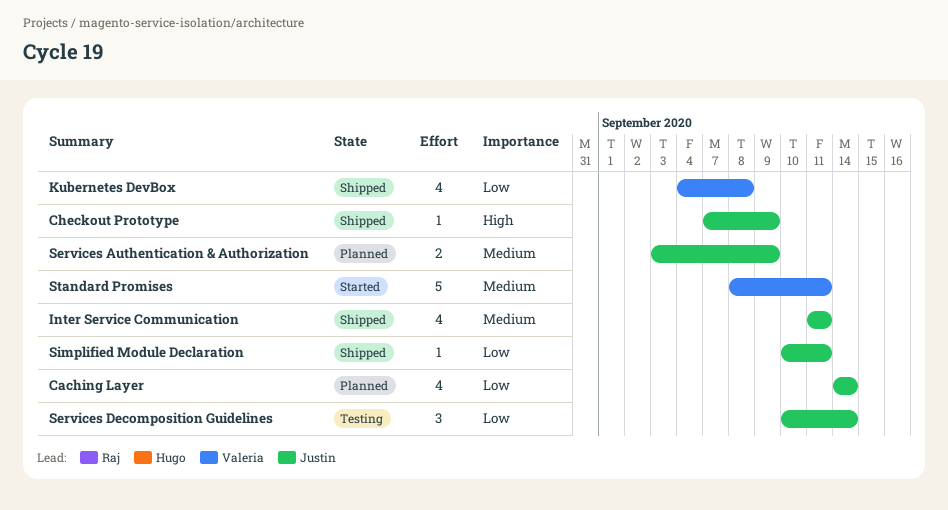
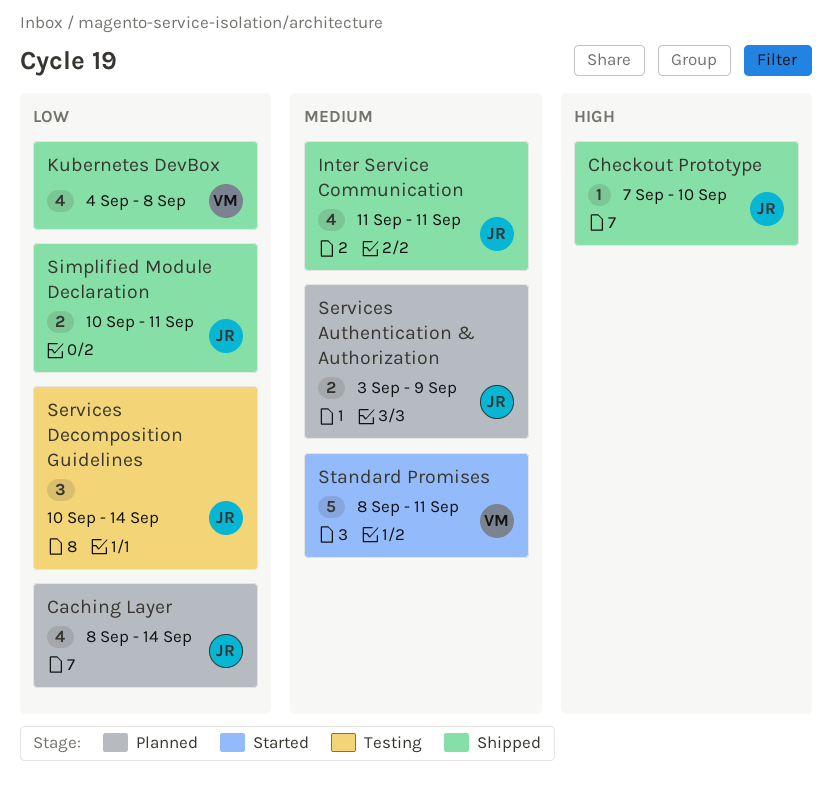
Caching Layer, start: Sep 14 -> Sep 8
Checkout Prototype, due: Sep 9 -> Sep 10
Simplified Module Declaration, estimate: 1 -> 2

